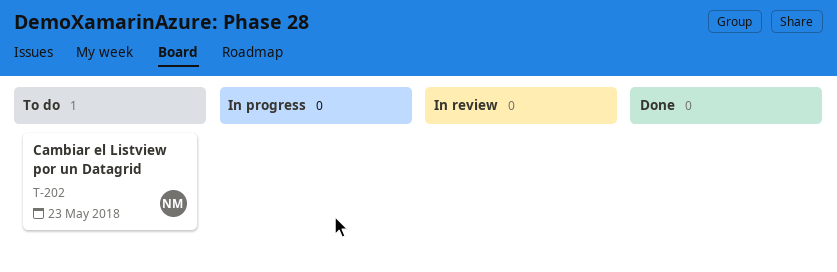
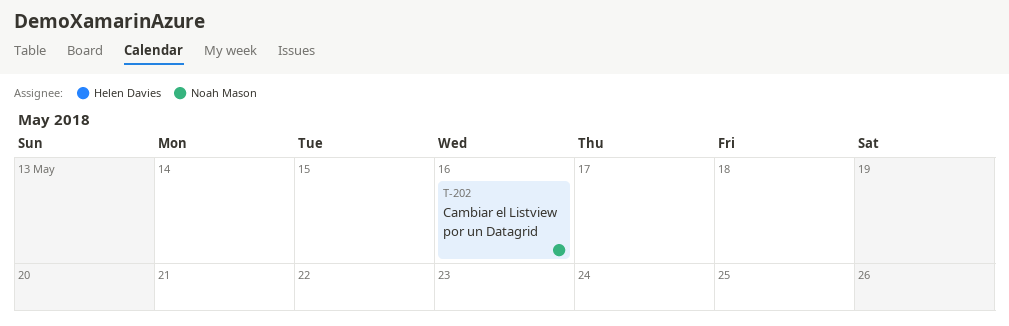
T-202, due: May 23 -> May 16

